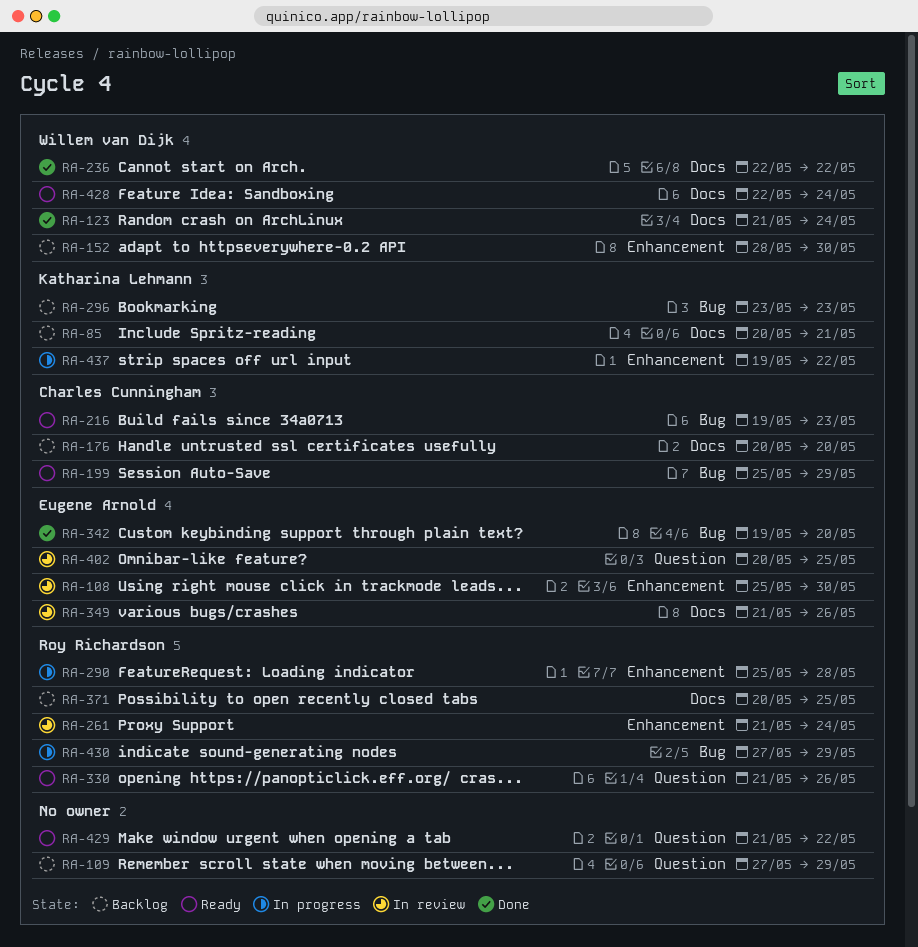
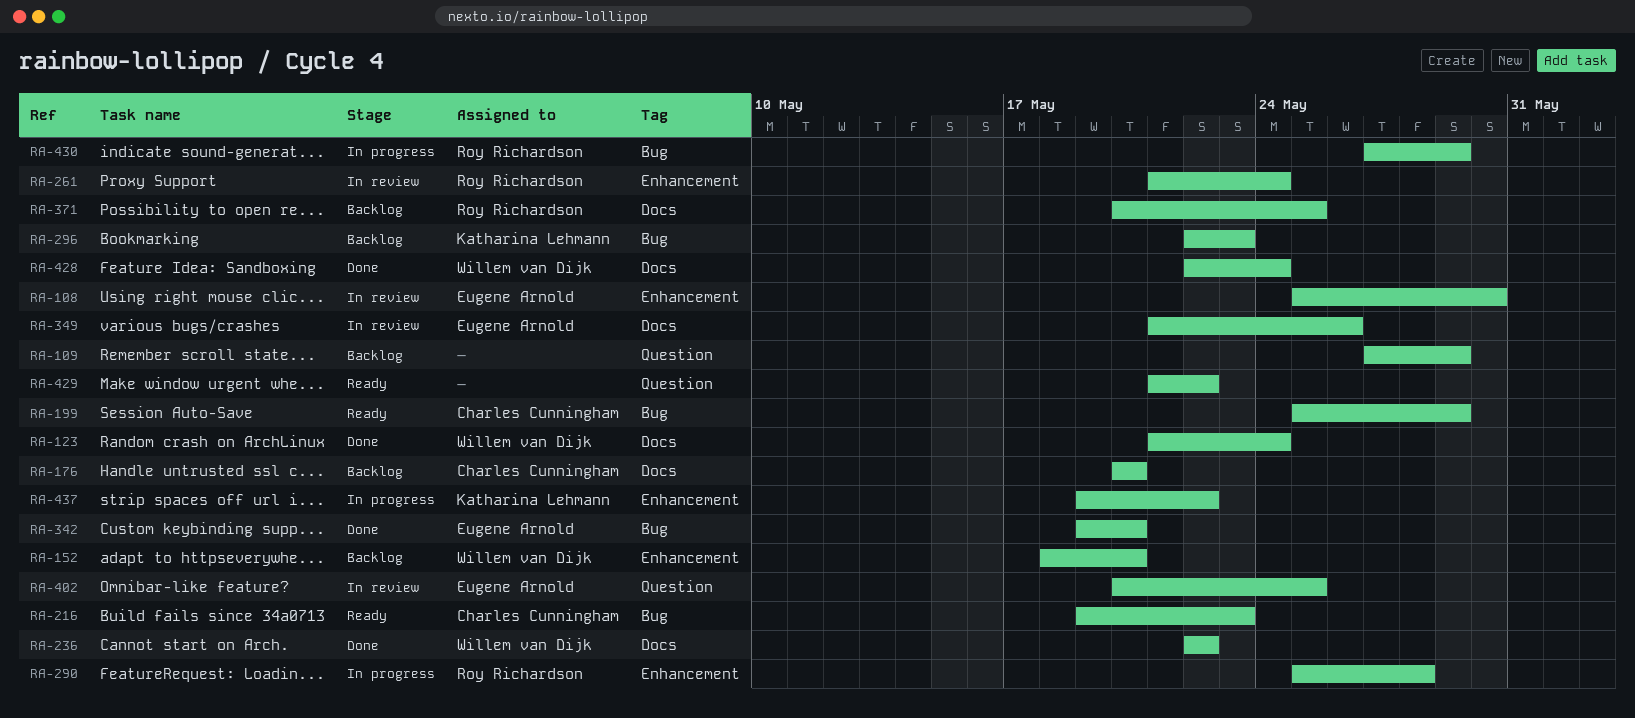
RA-85: present -> none
RA-152, start: May 28 -> May 18
RA-152, due: May 30 -> May 20
RA-296, start: May 23 -> May 22
RA-330: present -> none
RA-428, status: Ready -> Done

